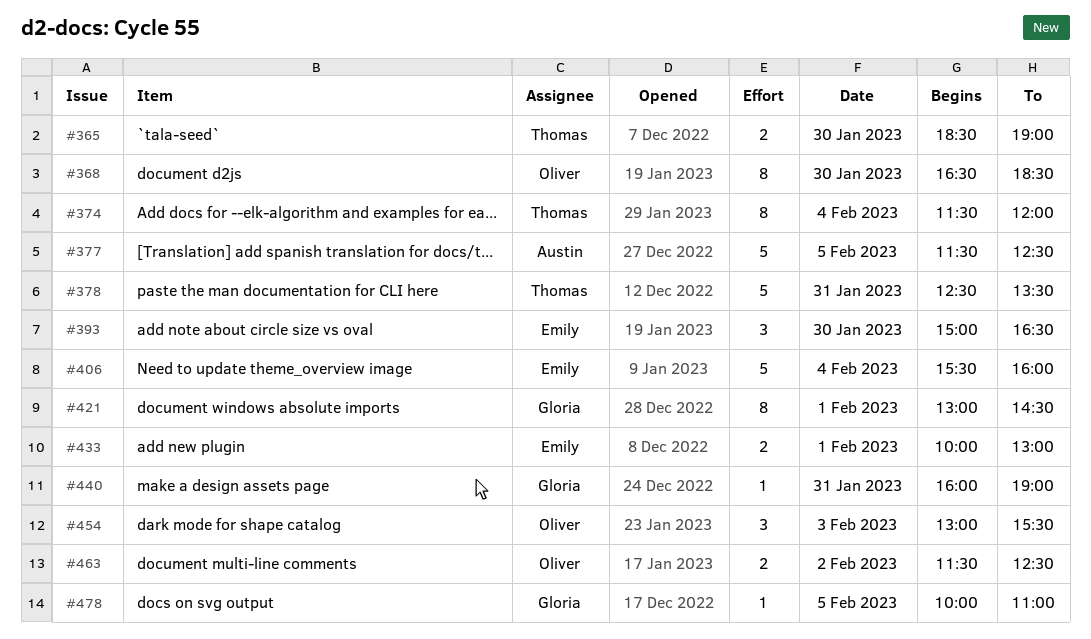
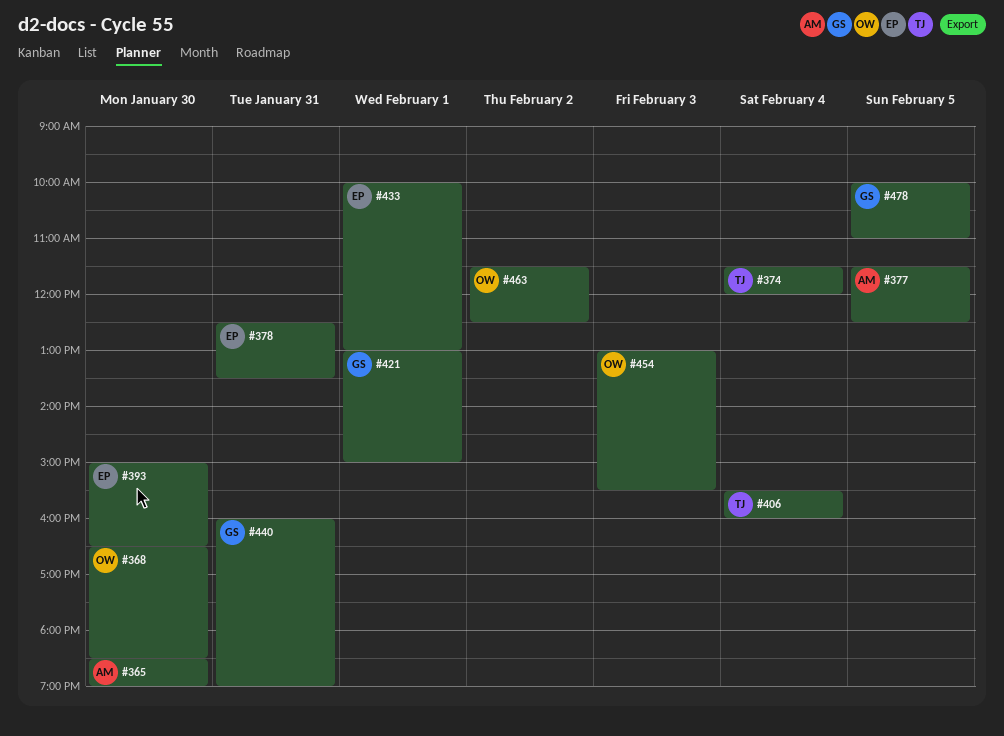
#365, owner: Thomas -> Austin
#378, owner: Thomas -> Emily
#406, owner: Emily -> Thomas
#421, ends: 14:30 -> 15:00

